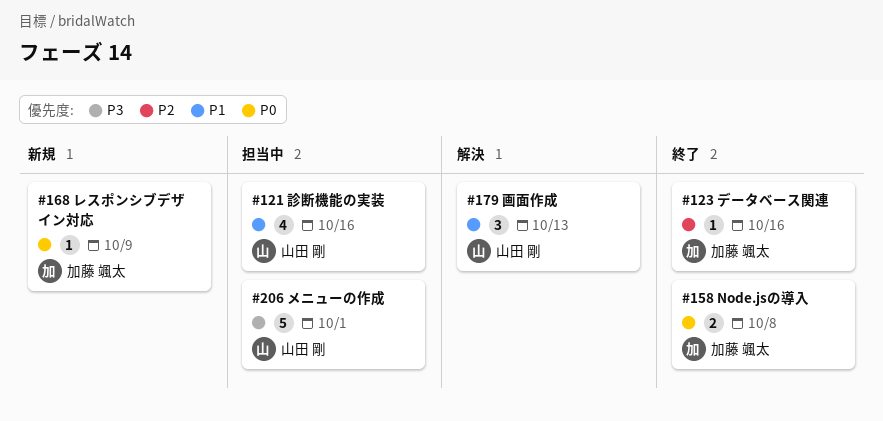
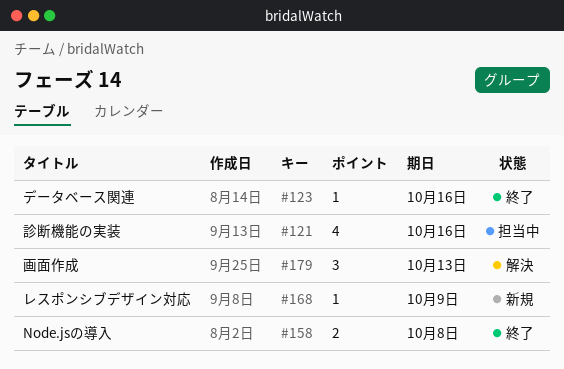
#206: present -> none

